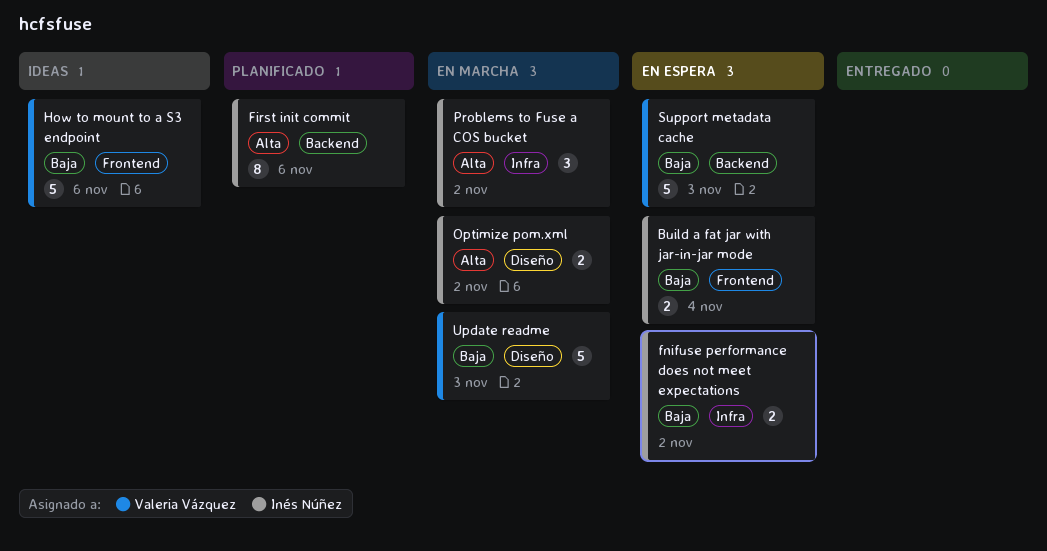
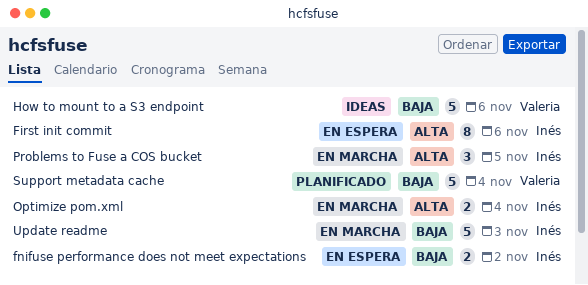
Build a fat jar with jar-in-jar mode: present -> none
First init commit, status: Planificado -> En espera
Optimize pom.xml, due: Nov 2 -> Nov 4
Problems to Fuse a COS bucket, due: Nov 2 -> Nov 5
Support metadata cache, status: En espera -> Planificado
Support metadata cache, due: Nov 3 -> Nov 4
Update readme, owner: Valeria Vázquez -> Inés Núñez

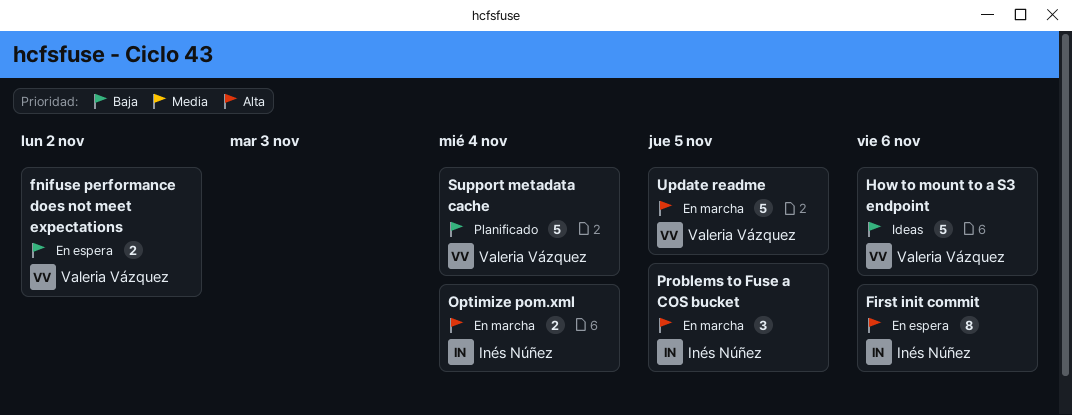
fnifuse performance does not meet expectations, owner: Inés Núñez -> Valeria Vázquez
Update readme, owner: Inés Núñez -> Valeria Vázquez
Update readme, priority: Baja -> Alta
Update readme, due: Nov 3 -> Nov 5

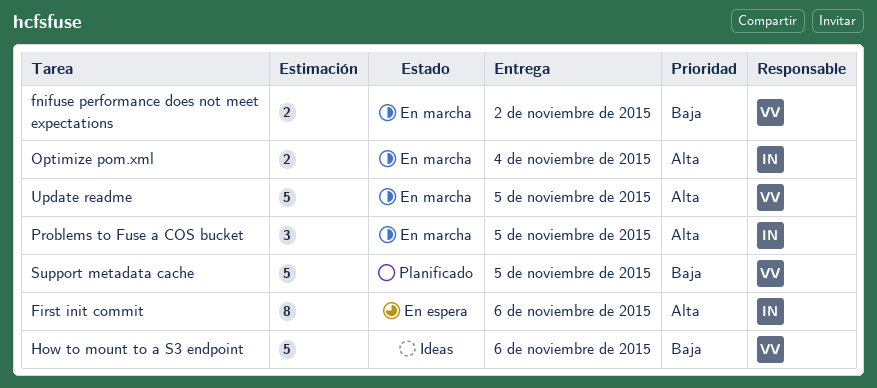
fnifuse performance does not meet expectations, status: En espera -> En marcha
Support metadata cache, due: Nov 4 -> Nov 5

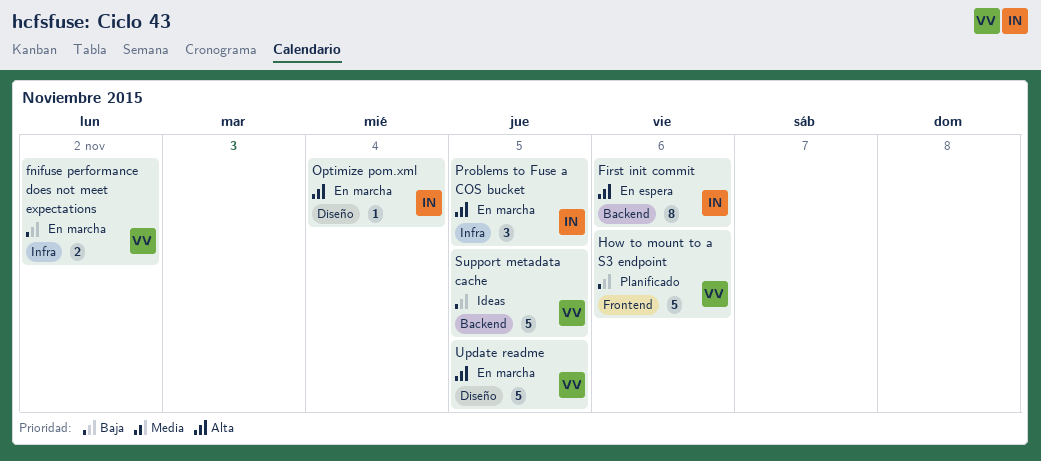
How to mount to a S3 endpoint, status: Ideas -> Planificado
Optimize pom.xml, estimate: 2 -> 1
Support metadata cache, status: Planificado -> Ideas

